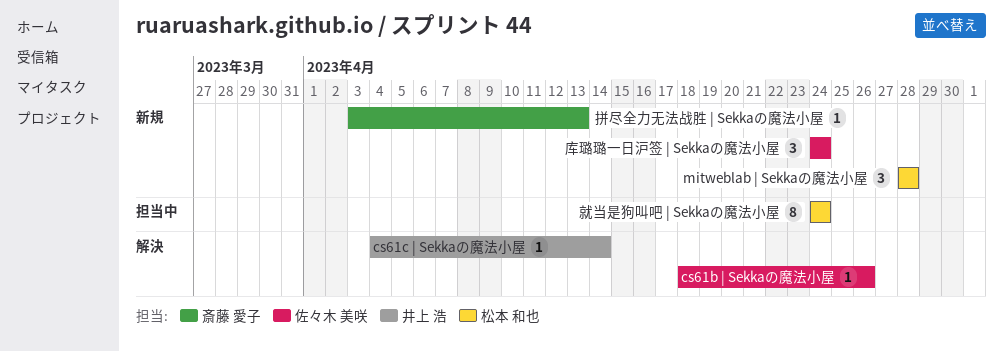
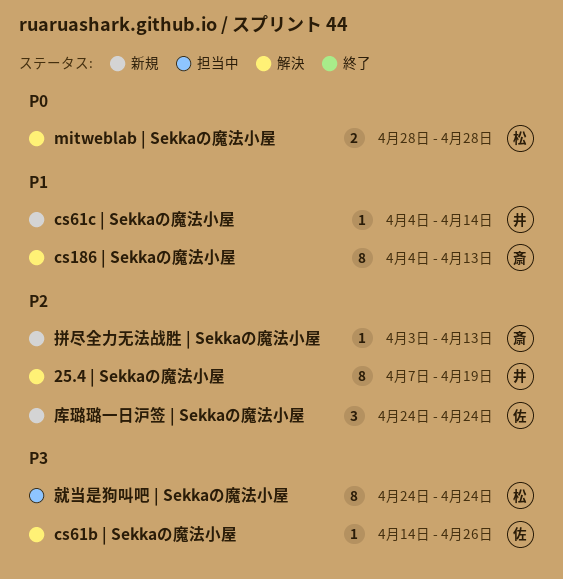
25.4 | Sekkaの魔法小屋: none -> present
cs186 | Sekkaの魔法小屋: none -> present
cs61b | Sekkaの魔法小屋, start: Apr 18 -> Apr 14
cs61c | Sekkaの魔法小屋, status: 解決 -> 新規
mitweblab | Sekkaの魔法小屋, status: 新規 -> 解決
mitweblab | Sekkaの魔法小屋, estimate: 3 -> 2

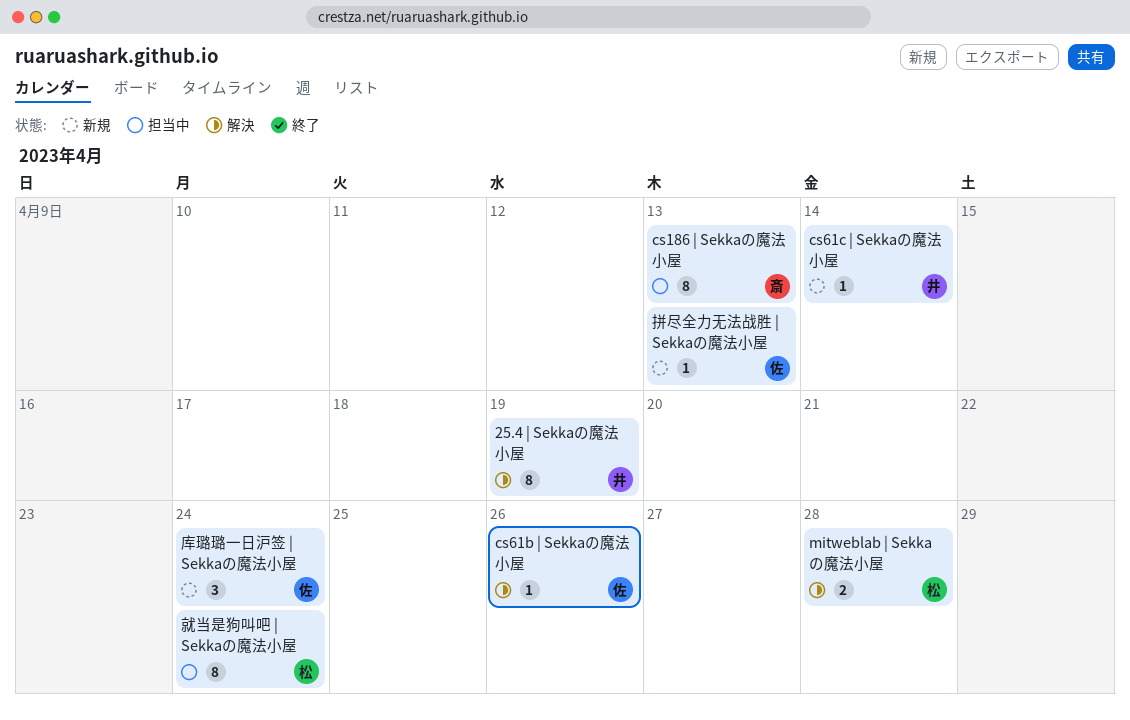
cs186 | Sekkaの魔法小屋, status: 解決 -> 担当中
拼尽全力无法战胜 | Sekkaの魔法小屋, owner: 斎 -> 佐

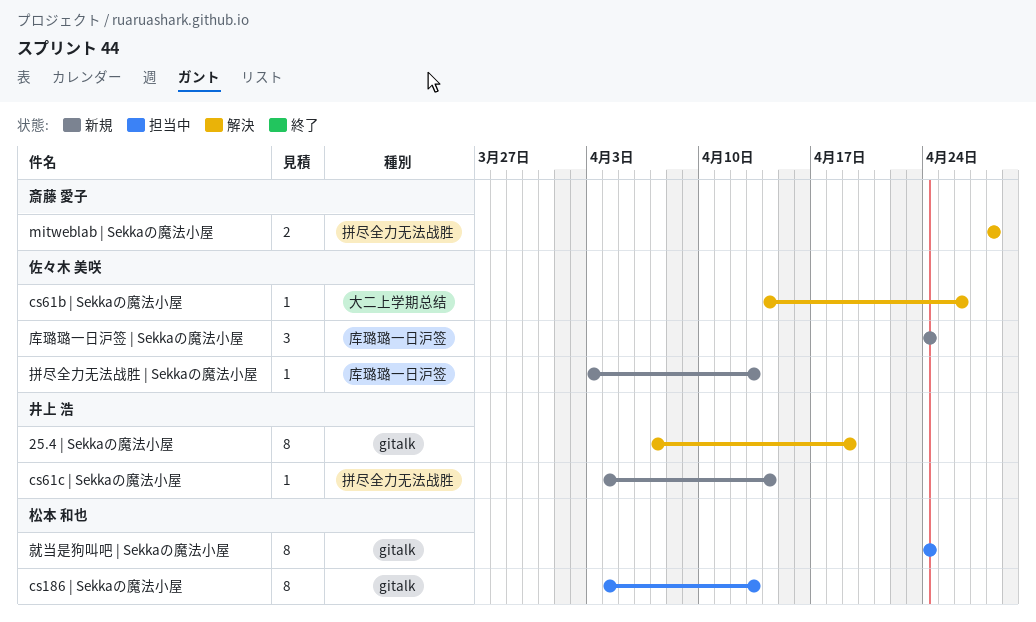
cs186 | Sekkaの魔法小屋, owner: 斎藤 愛子 -> 松本 和也
mitweblab | Sekkaの魔法小屋, owner: 松本 和也 -> 斎藤 愛子

